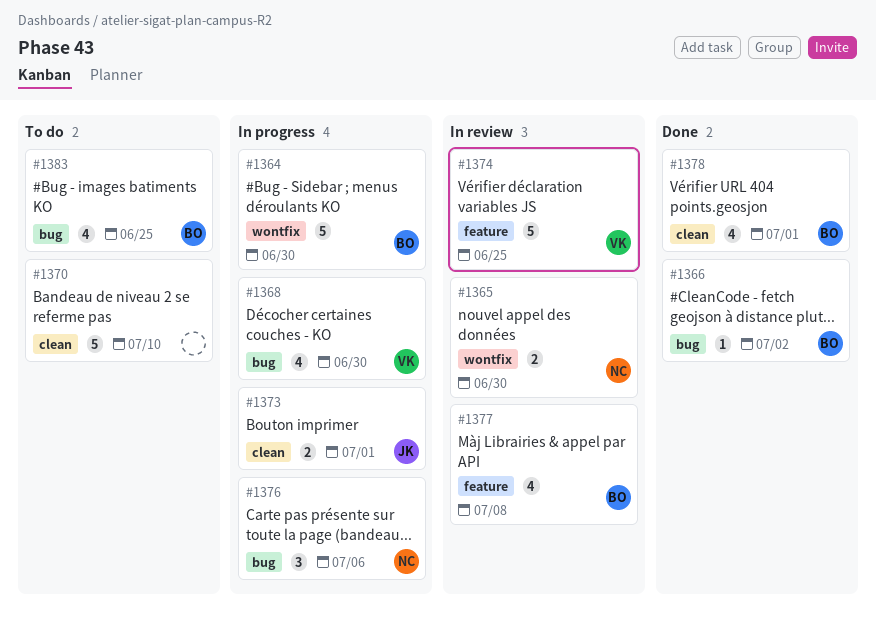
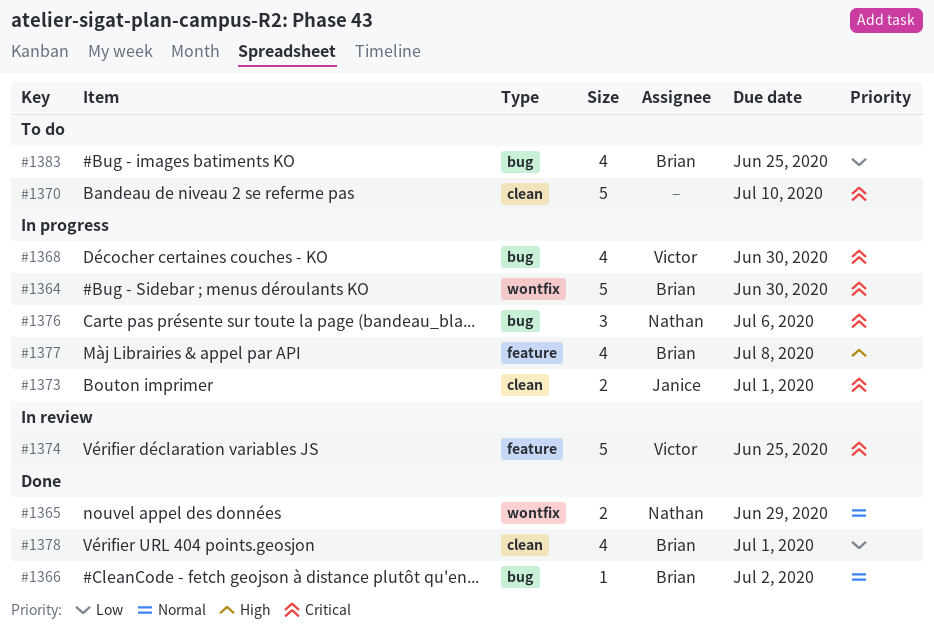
#1365, status: In review -> Done
#1365, due: Jun 30 -> Jun 29
#1377, status: In review -> In progress

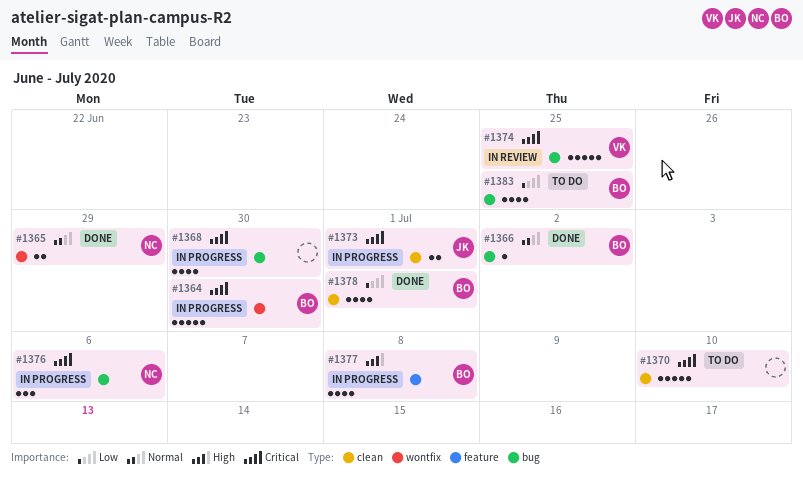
#1368, owner: Victor -> none
#1374, label: feature -> bug

